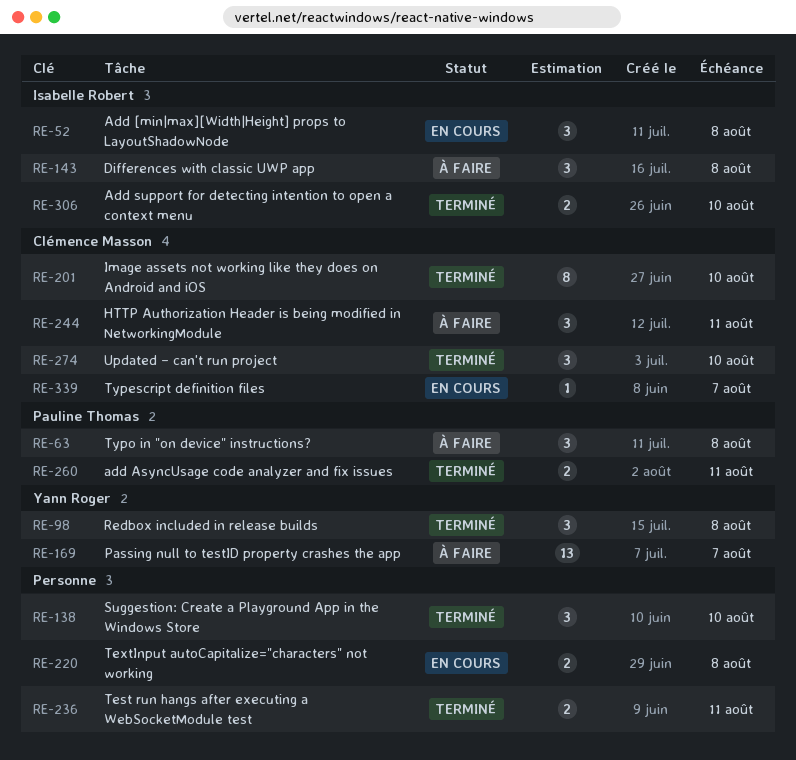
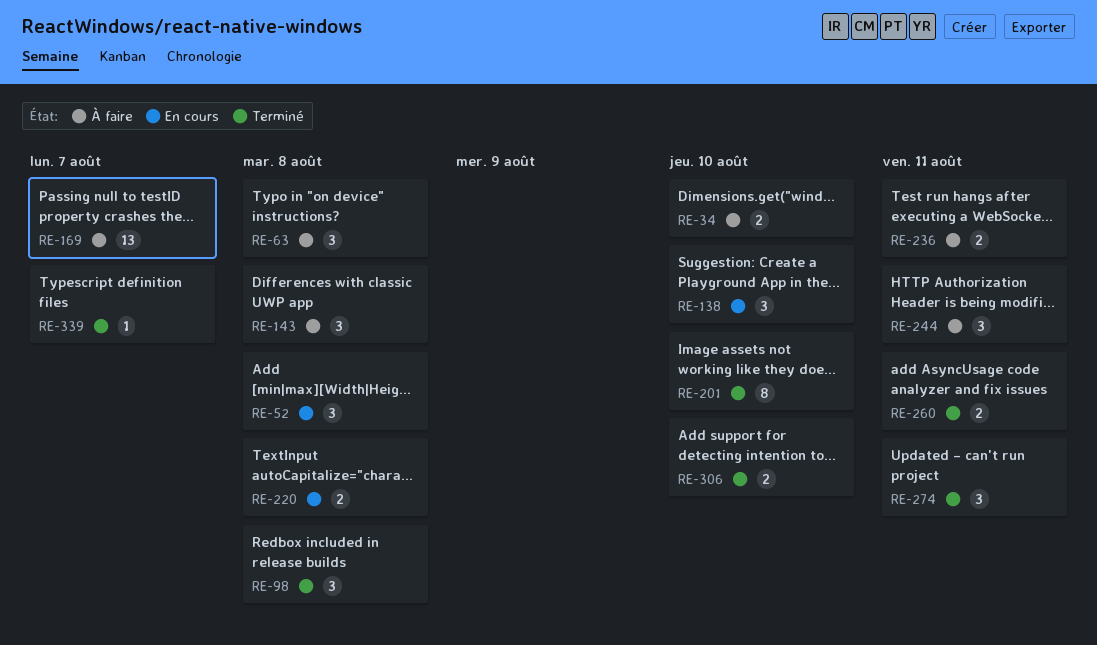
RE-34: none -> present
RE-138, status: Terminé -> En cours
RE-236, status: Terminé -> À faire
RE-274, due: Aug 10 -> Aug 11
RE-339, status: En cours -> Terminé

